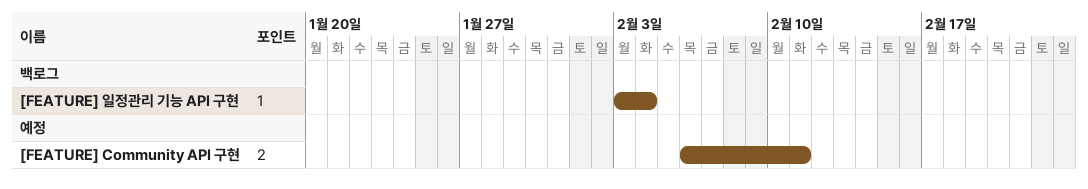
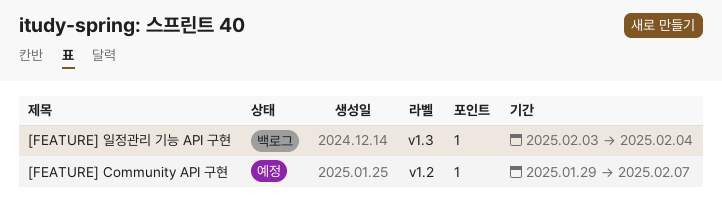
[FEATURE] Community API 구현, estimate: 2 -> 1
[FEATURE] Community API 구현, start: Feb 6 -> Jan 29
[FEATURE] Community API 구현, due: Feb 11 -> Feb 7

